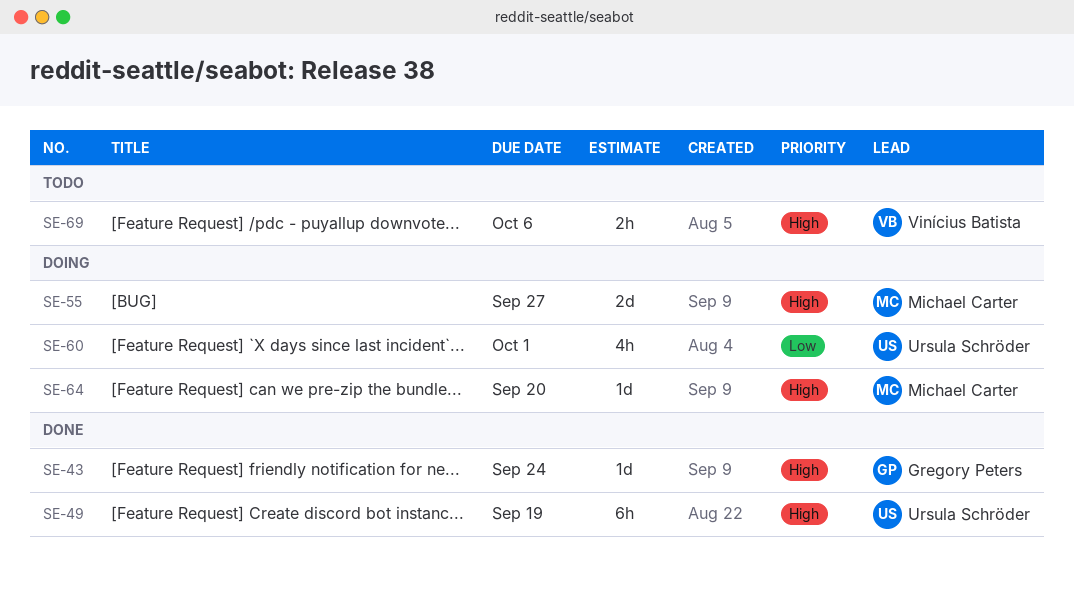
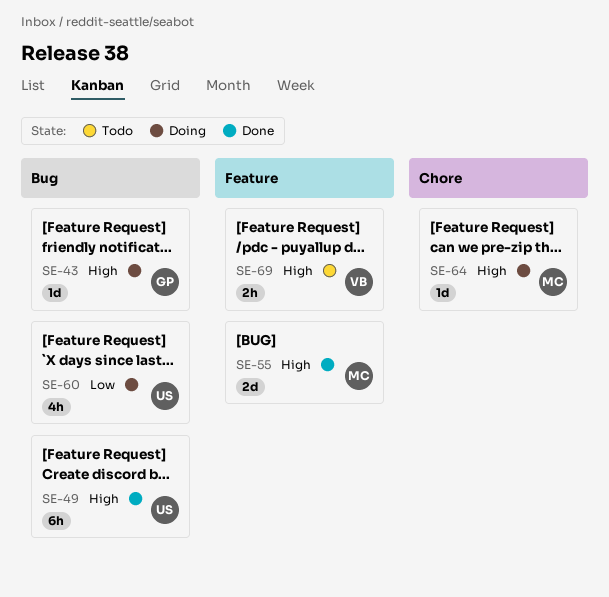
SE-43, status: Done -> Doing
SE-55, status: Doing -> Done

